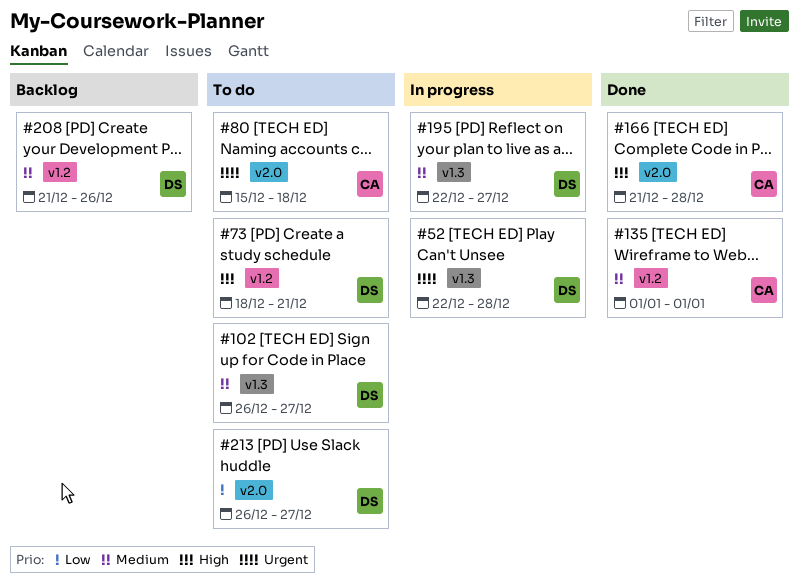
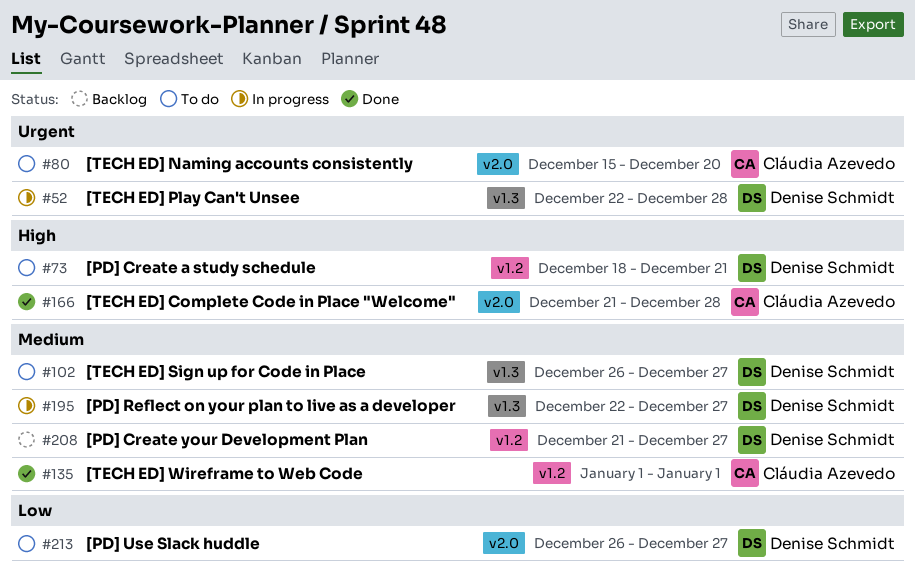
#80, due: Dec 18 -> Dec 20
#208, due: Dec 26 -> Dec 27

